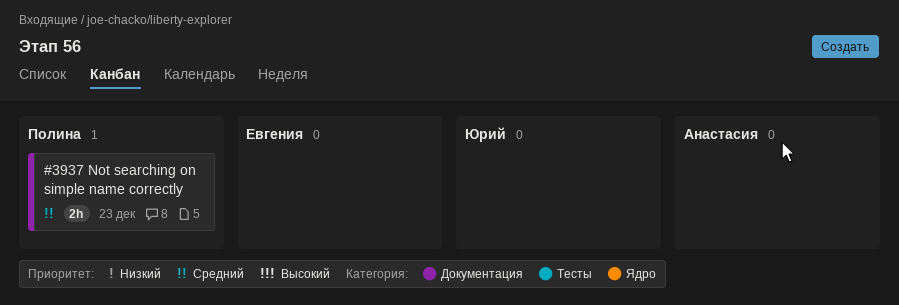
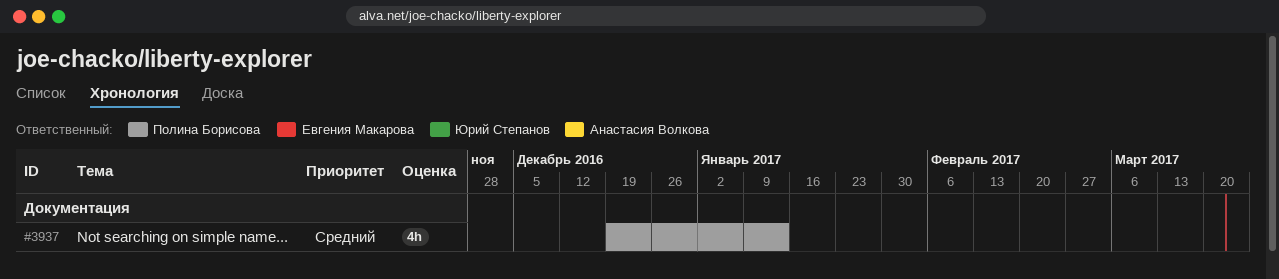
#3937, estimate: 2h -> 4h
#3937, due: Dec 23 -> Jan 13

